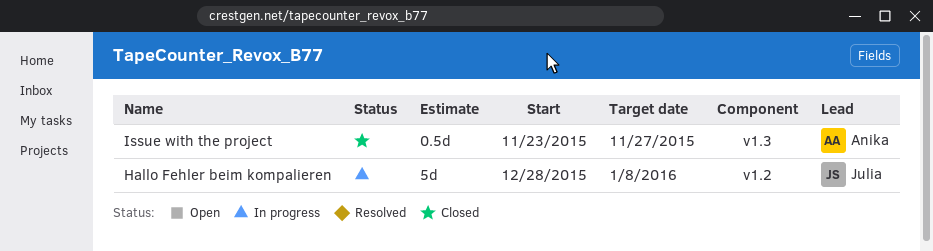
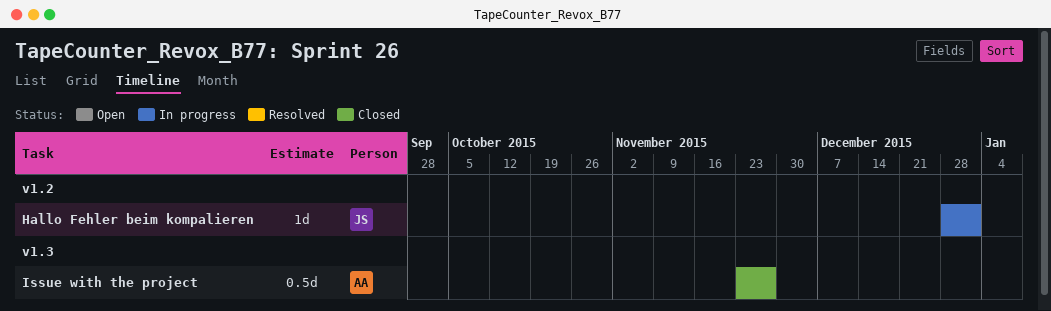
Hallo Fehler beim kompalieren, estimate: 5d -> 1d
Hallo Fehler beim kompalieren, due: Jan 8 -> Jan 1

